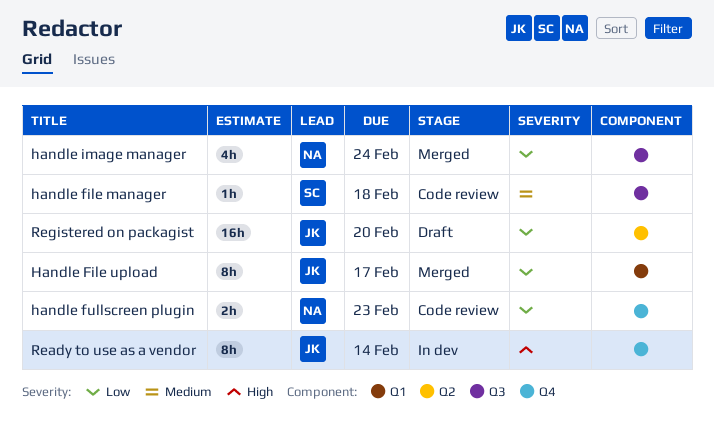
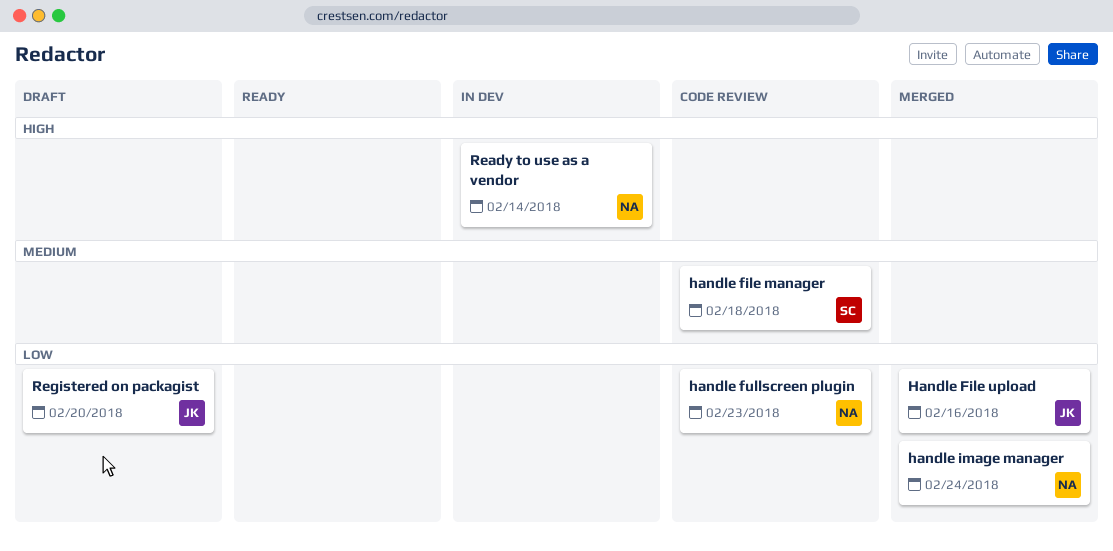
Handle File upload, due: Feb 17 -> Feb 16
Ready to use as a vendor, owner: JK -> NA

